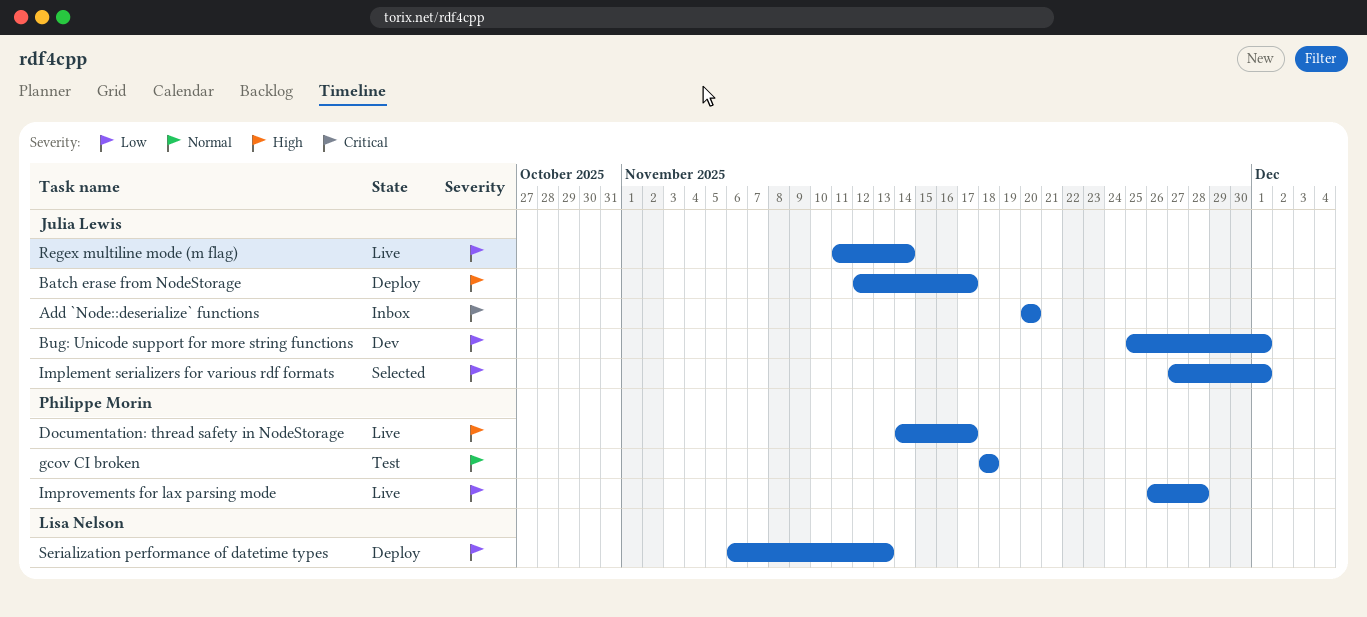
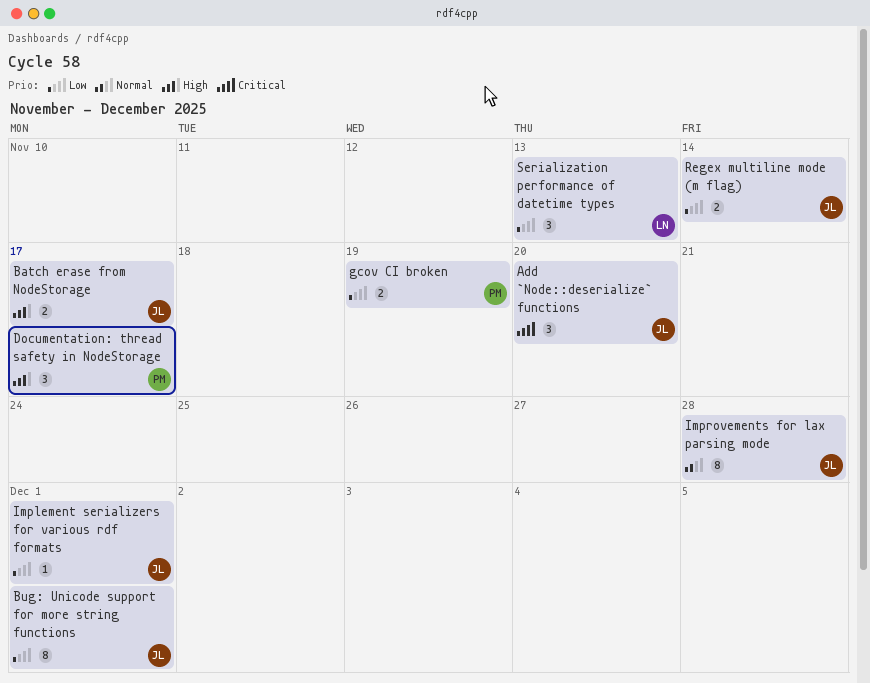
gcov CI broken, priority: Normal -> Low
gcov CI broken, due: Nov 18 -> Nov 19
Improvements for lax parsing mode, owner: Philippe Morin -> Julia Lewis
Improvements for lax parsing mode, priority: Low -> Normal

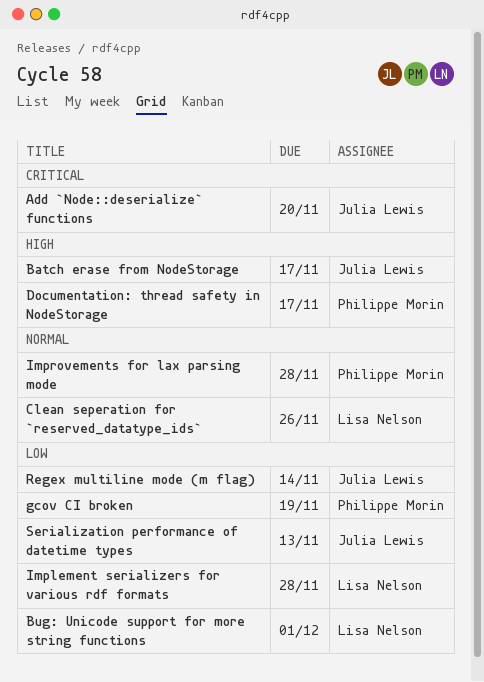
Bug: Unicode support for more string functions, owner: Julia Lewis -> Lisa Nelson
Clean seperation for `reserved_datatype_ids`: none -> present
Implement serializers for various rdf formats, owner: Julia Lewis -> Lisa Nelson
Implement serializers for various rdf formats, due: Dec 1 -> Nov 28
Improvements for lax parsing mode, owner: Julia Lewis -> Philippe Morin
Serialization performance of datetime types, owner: Lisa Nelson -> Julia Lewis

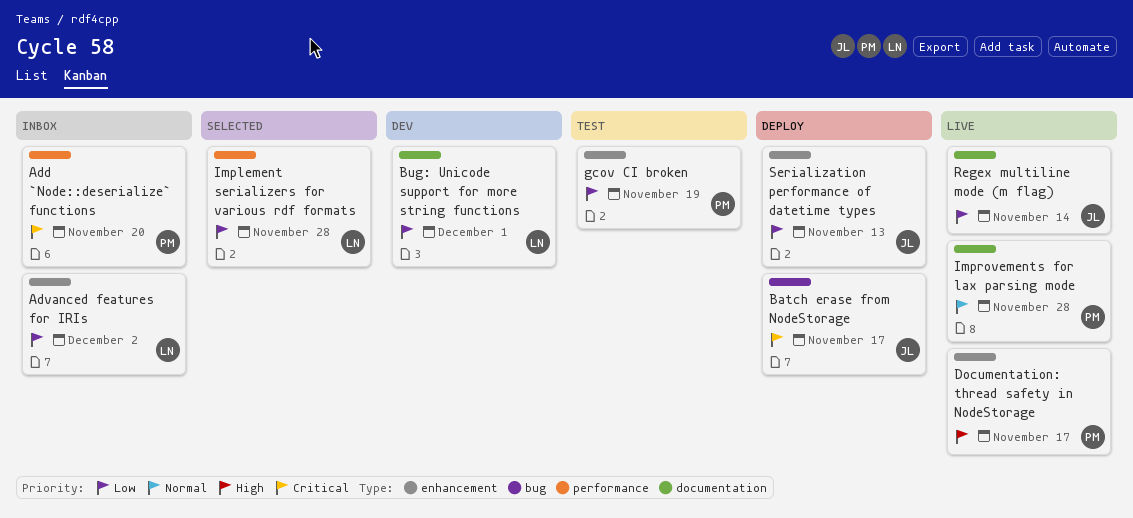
Add `Node::deserialize` functions, owner: Julia Lewis -> Philippe Morin
Advanced features for IRIs: none -> present
Batch erase from NodeStorage, priority: High -> Critical
Clean seperation for `reserved_datatype_ids`: present -> none

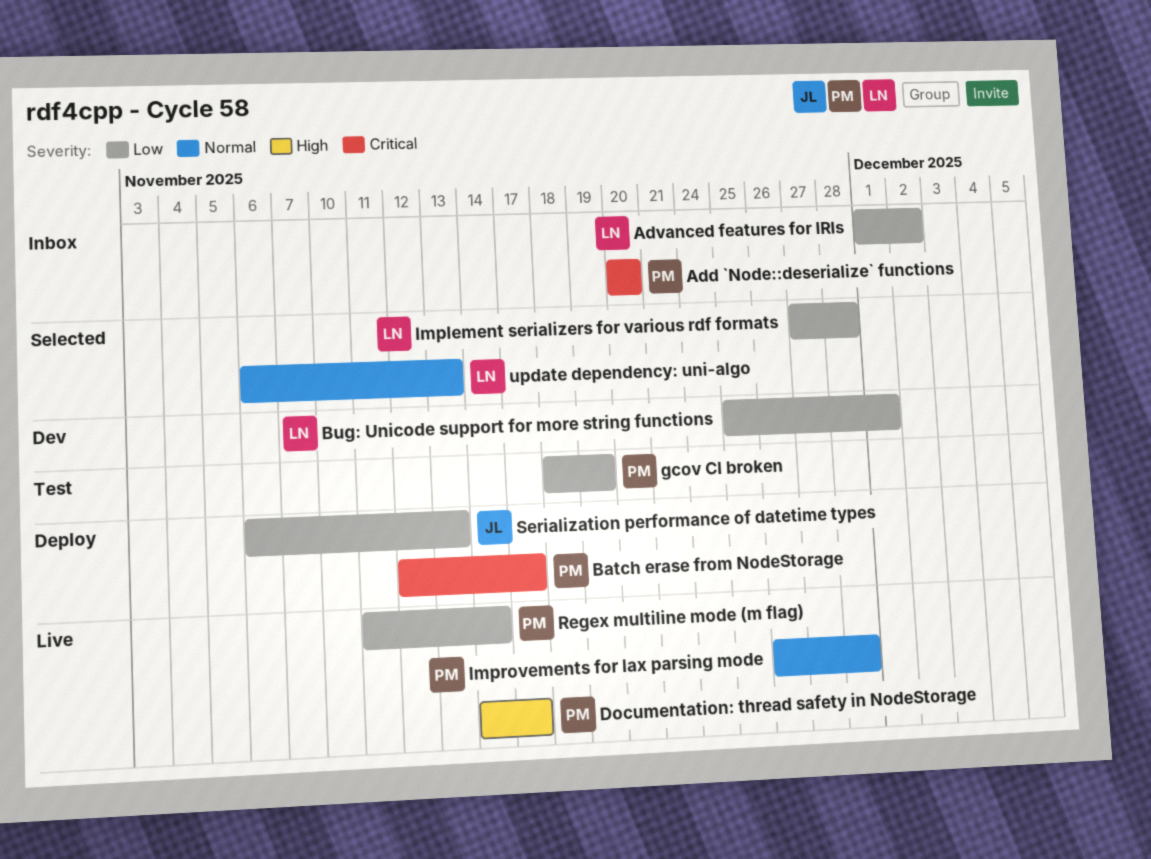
Batch erase from NodeStorage, owner: JL -> PM
Regex multiline mode (m flag), owner: JL -> PM
update dependency: uni-algo: none -> present

